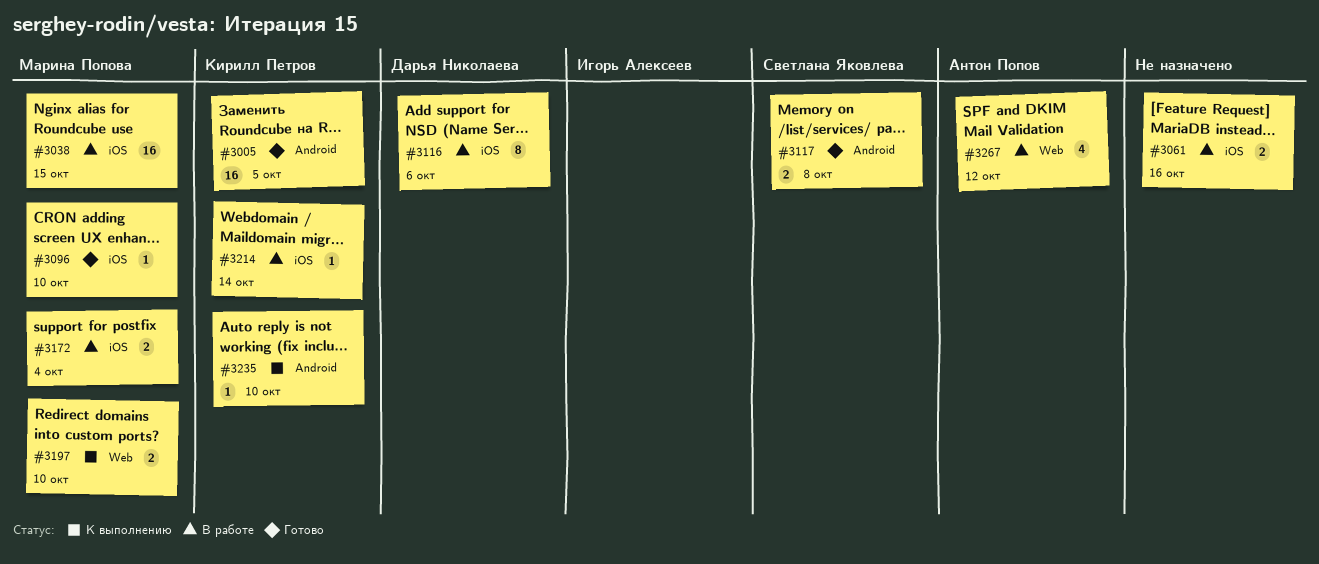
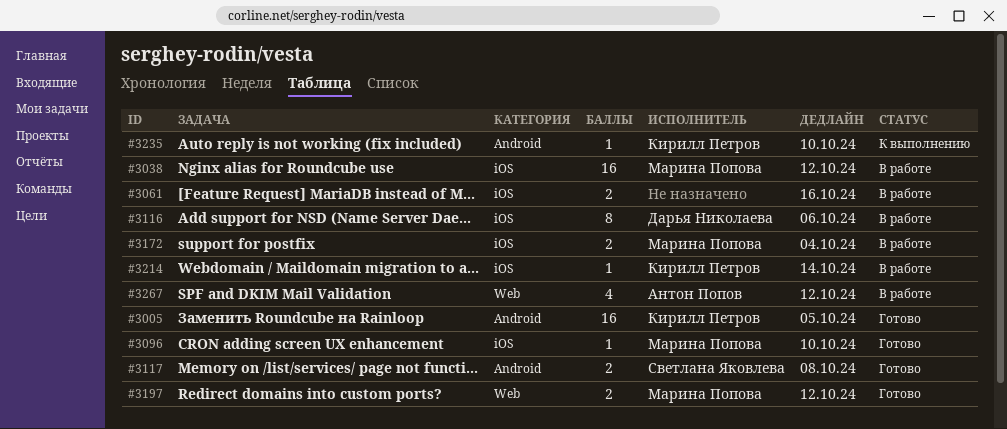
#3038, due: Oct 15 -> Oct 12
#3197, status: К выполнению -> Готово
#3197, due: Oct 10 -> Oct 12

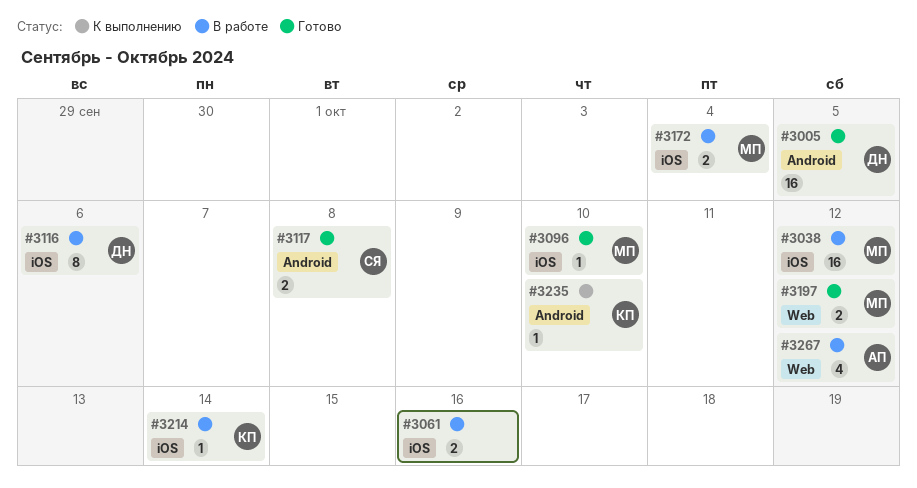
#3005, owner: Кирилл Петров -> Дарья Николаева

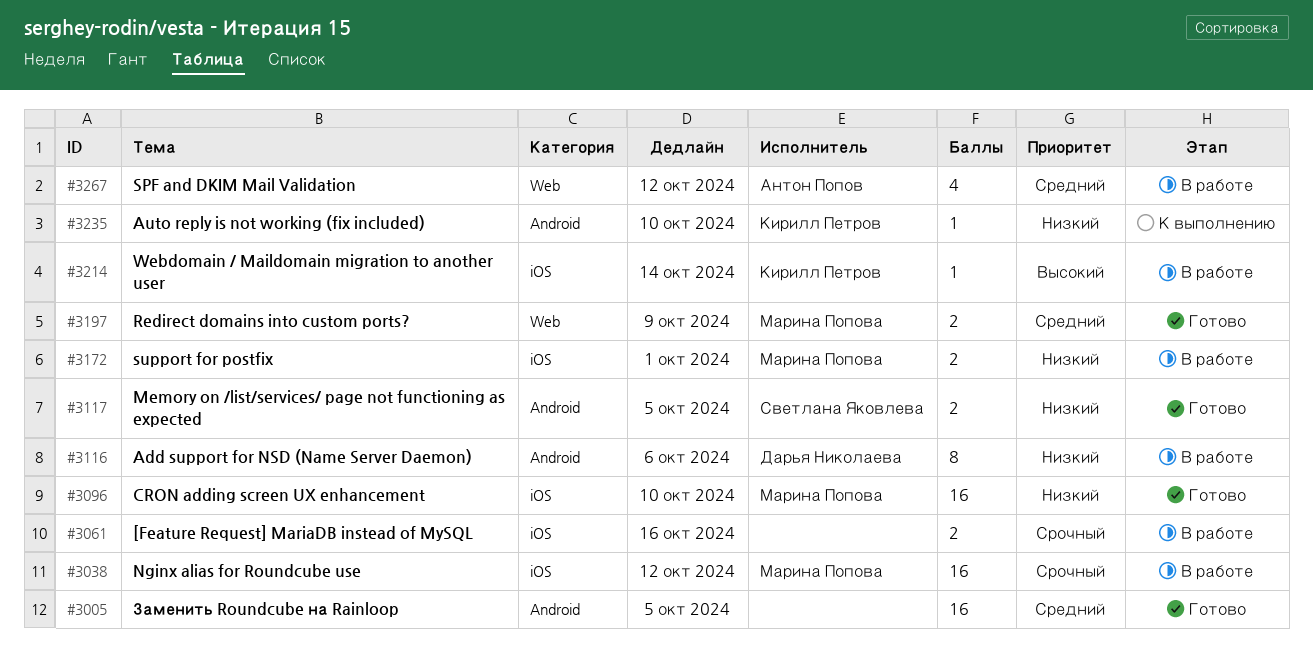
#3005, owner: Дарья Николаева -> none
#3096, estimate: 1 -> 16
#3116, label: iOS -> Android
#3117, due: Oct 8 -> Oct 5
#3172, due: Oct 4 -> Oct 1
#3197, due: Oct 12 -> Oct 9

